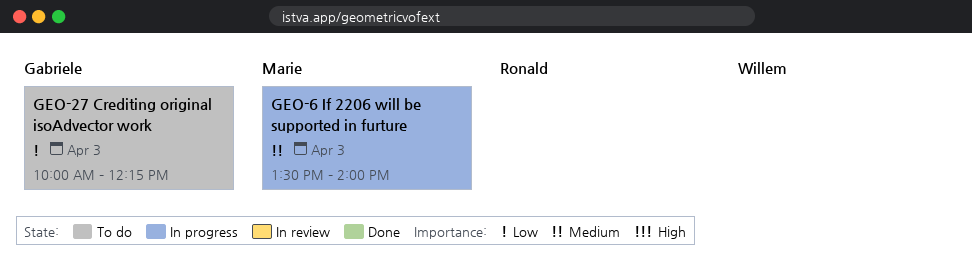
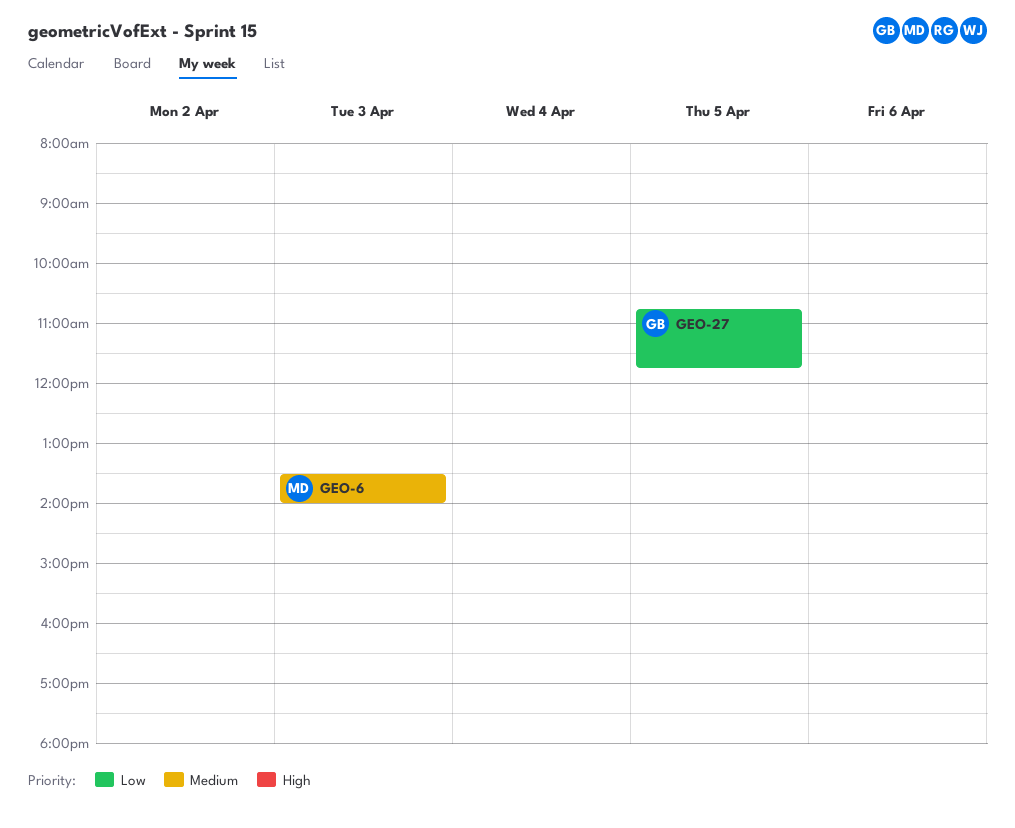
GEO-27, day: Apr 3 -> Apr 5
GEO-27, begins: 10:00 -> 10:45
GEO-27, ends: 12:15 -> 11:45

